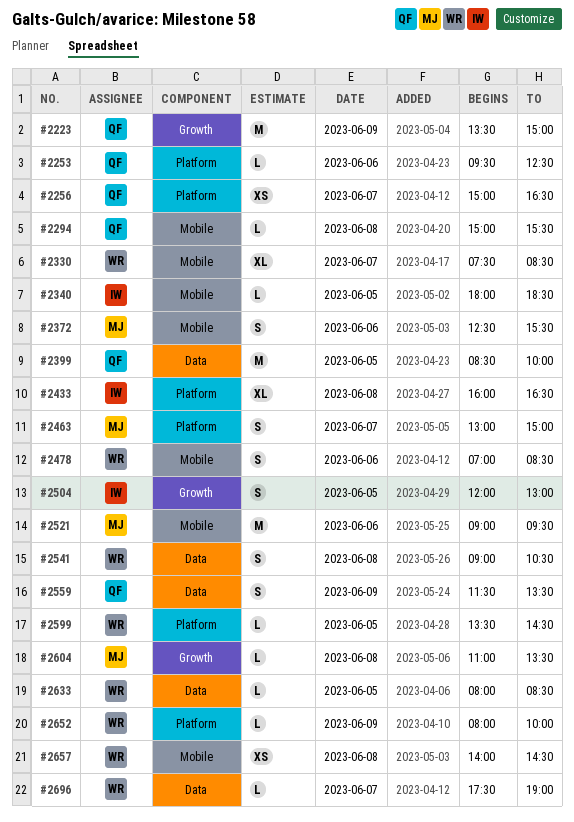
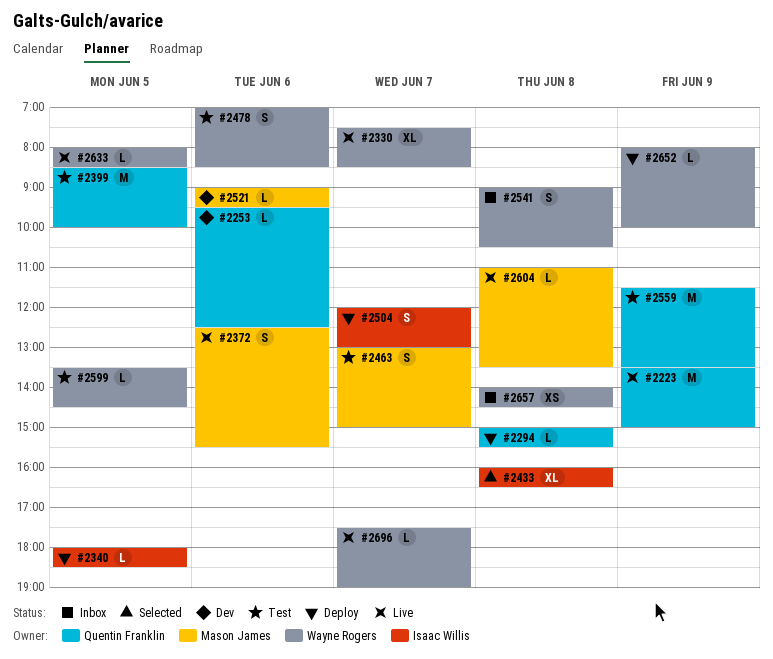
#2256: present -> none
#2504, day: Jun 5 -> Jun 7
#2521, estimate: M -> L
#2559, estimate: S -> M

